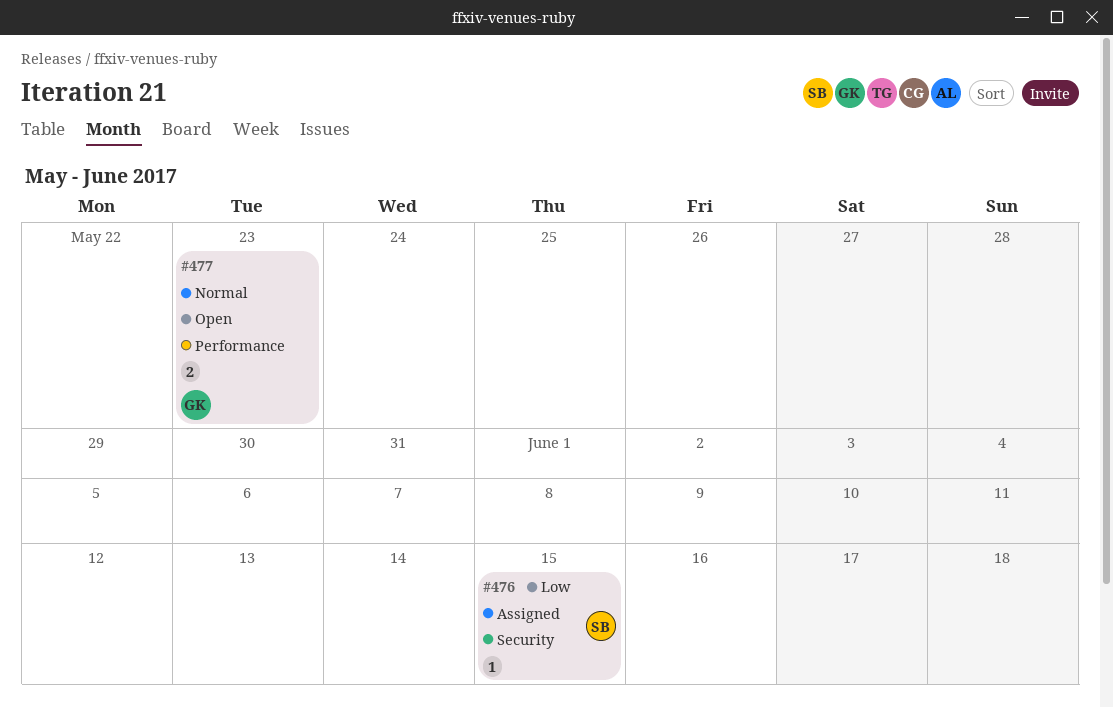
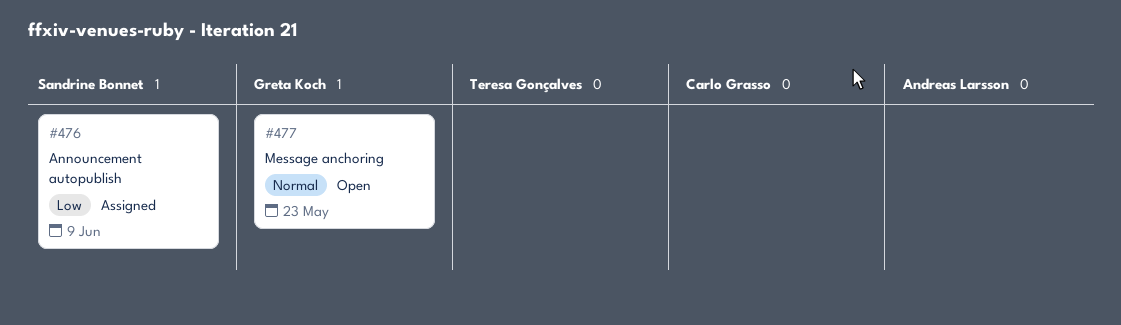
#476, due: Jun 15 -> Jun 9

